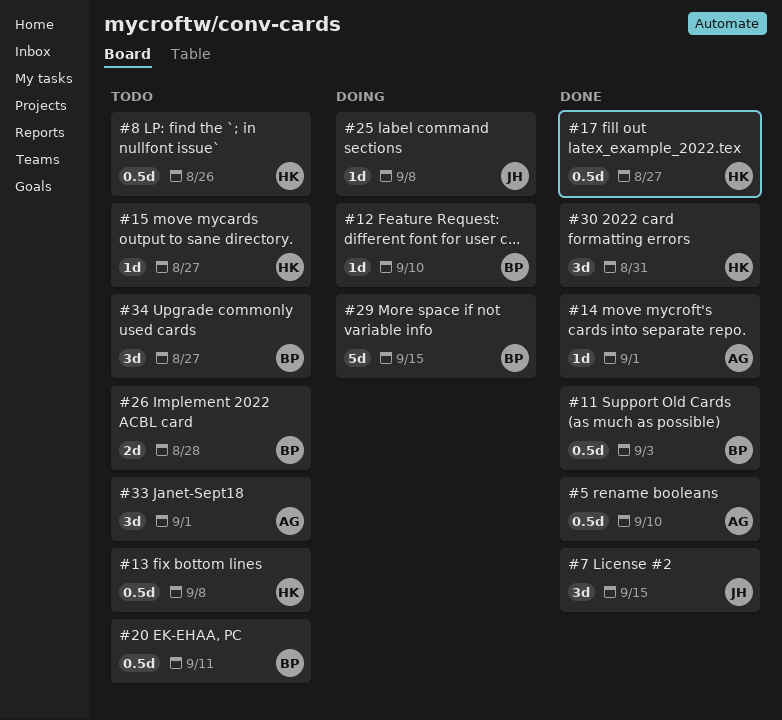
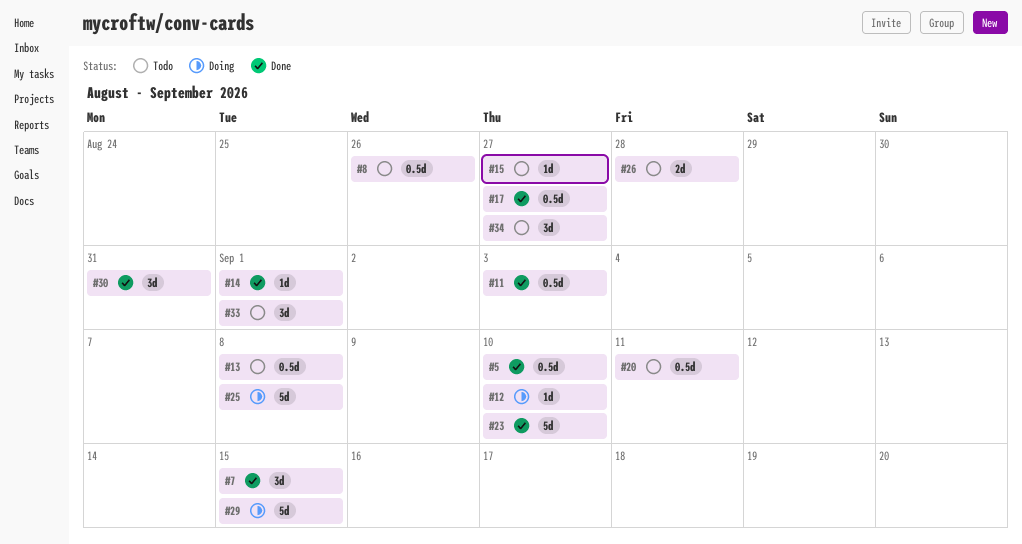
#23: none -> present
#25, estimate: 1d -> 5d

